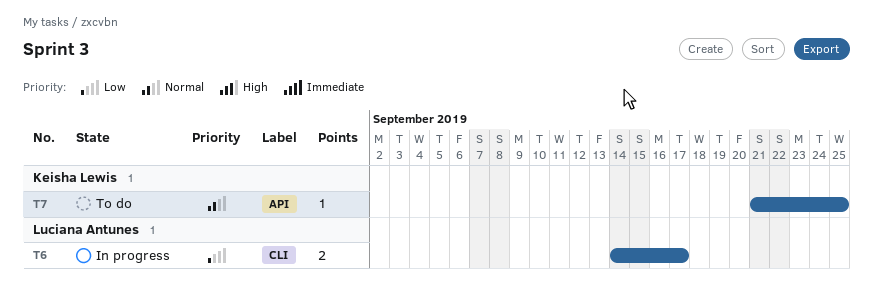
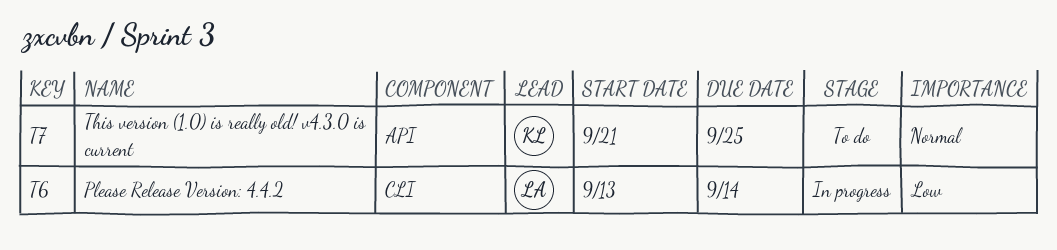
T6, start: Sep 14 -> Sep 13
T6, due: Sep 17 -> Sep 14

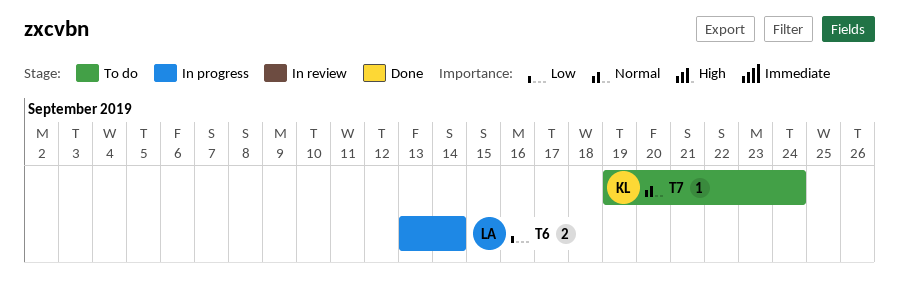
T7, start: Sep 21 -> Sep 19
T7, due: Sep 25 -> Sep 24

